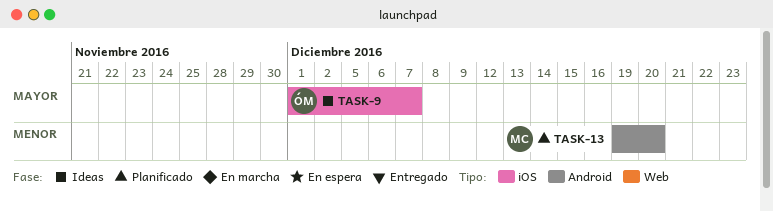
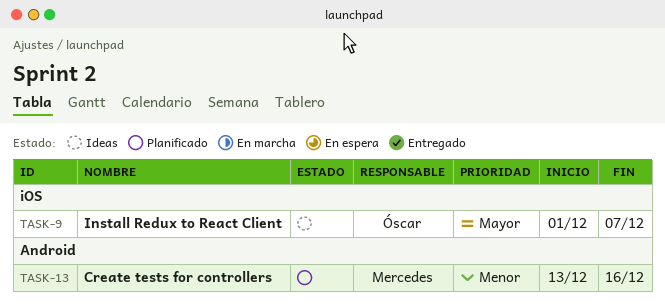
TASK-13, start: Dec 19 -> Dec 13
TASK-13, due: Dec 20 -> Dec 16

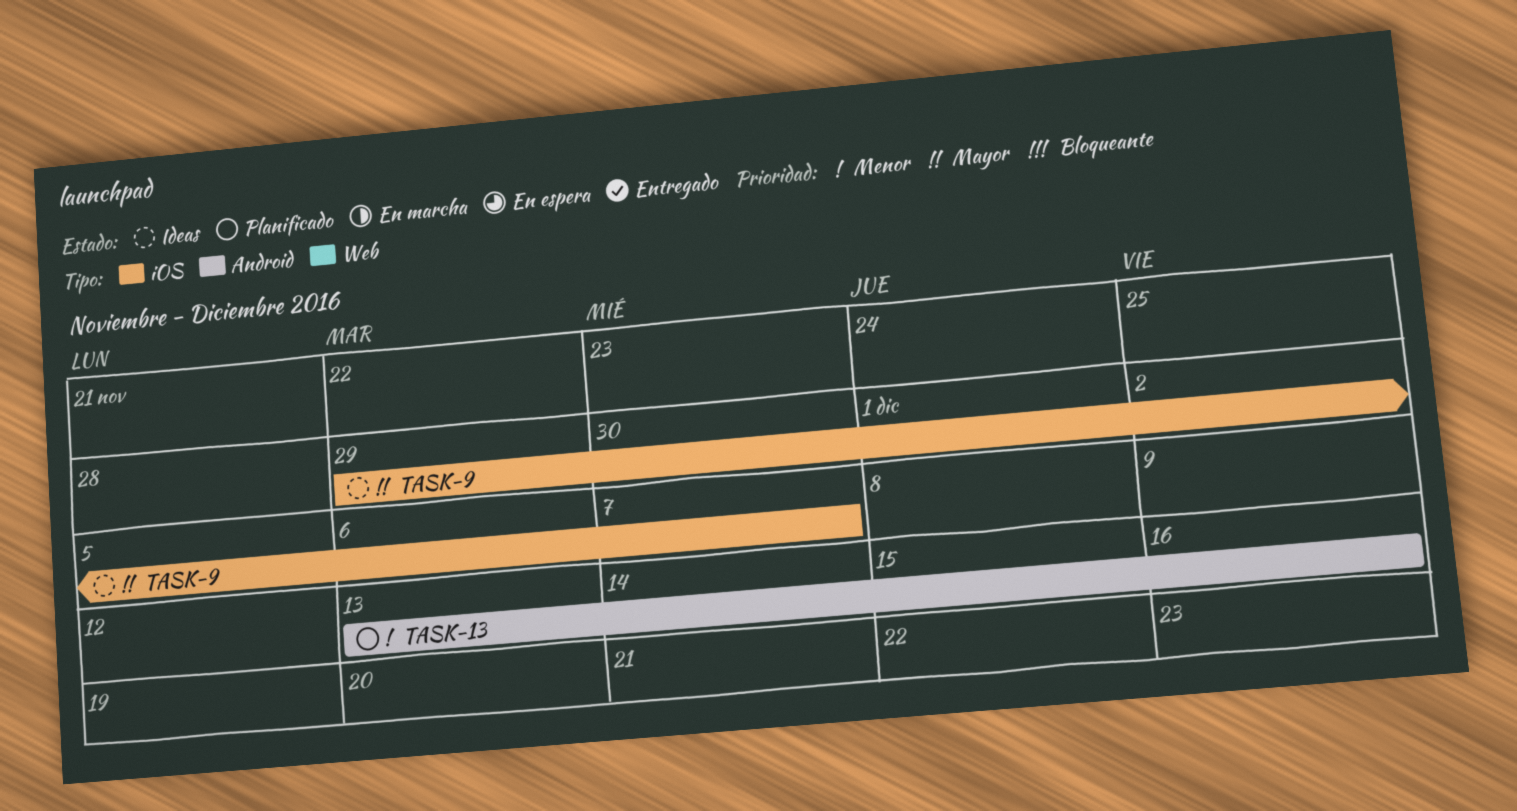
TASK-9, start: Dec 1 -> Nov 29

